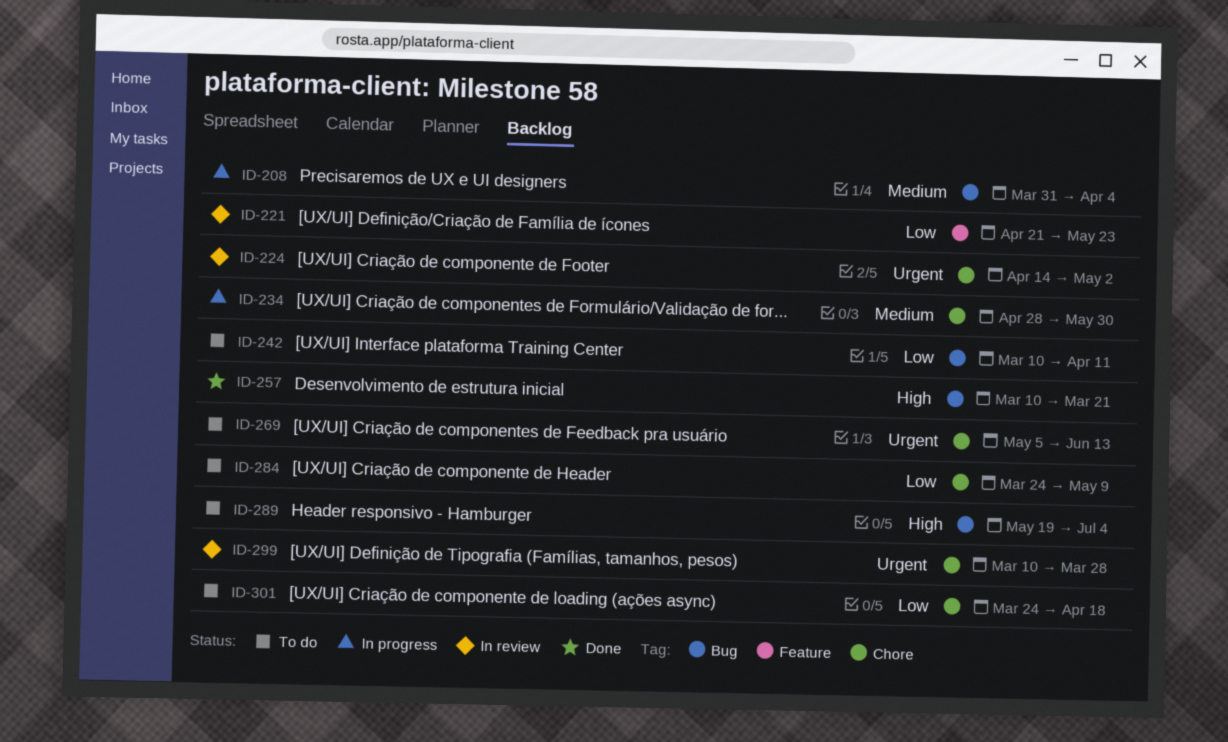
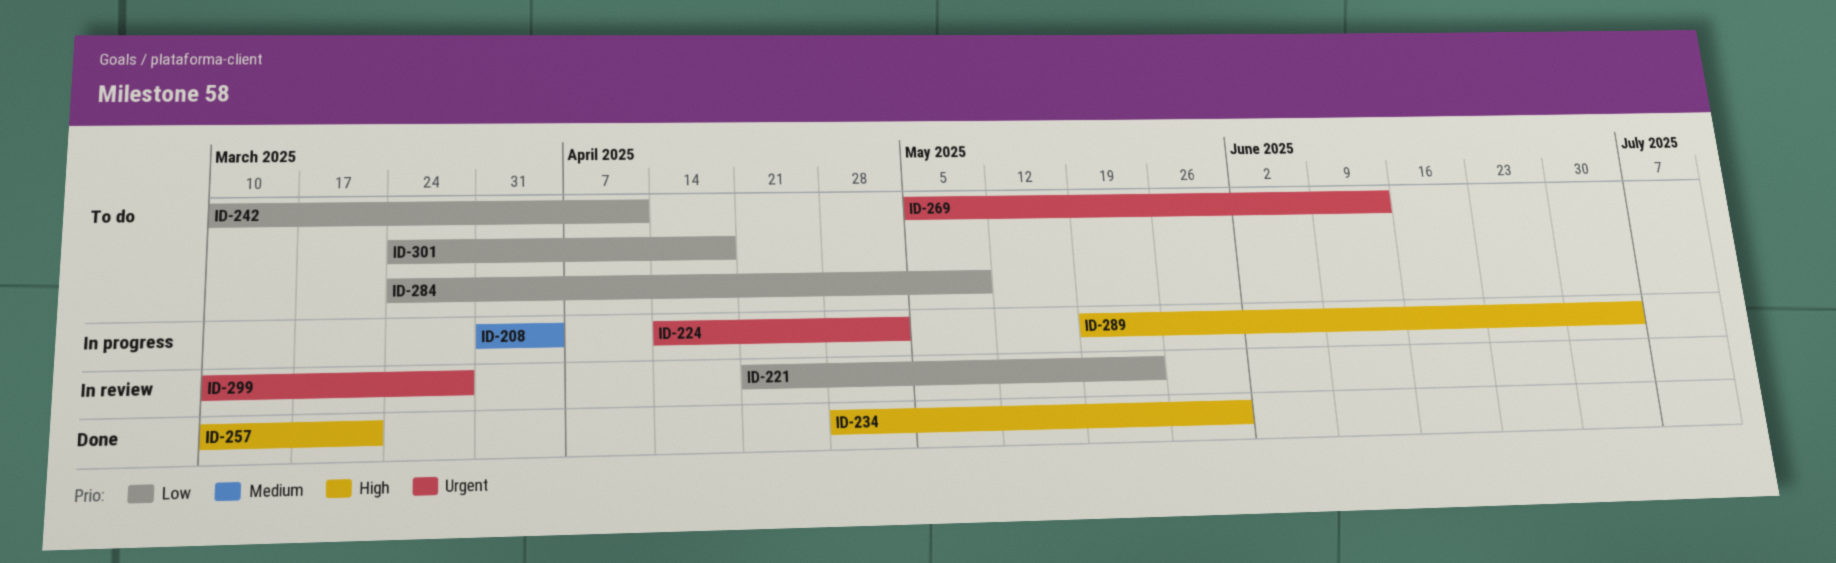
ID-224, status: In review -> In progress
ID-234, status: In progress -> Done
ID-234, priority: Medium -> High
ID-289, status: To do -> In progress

